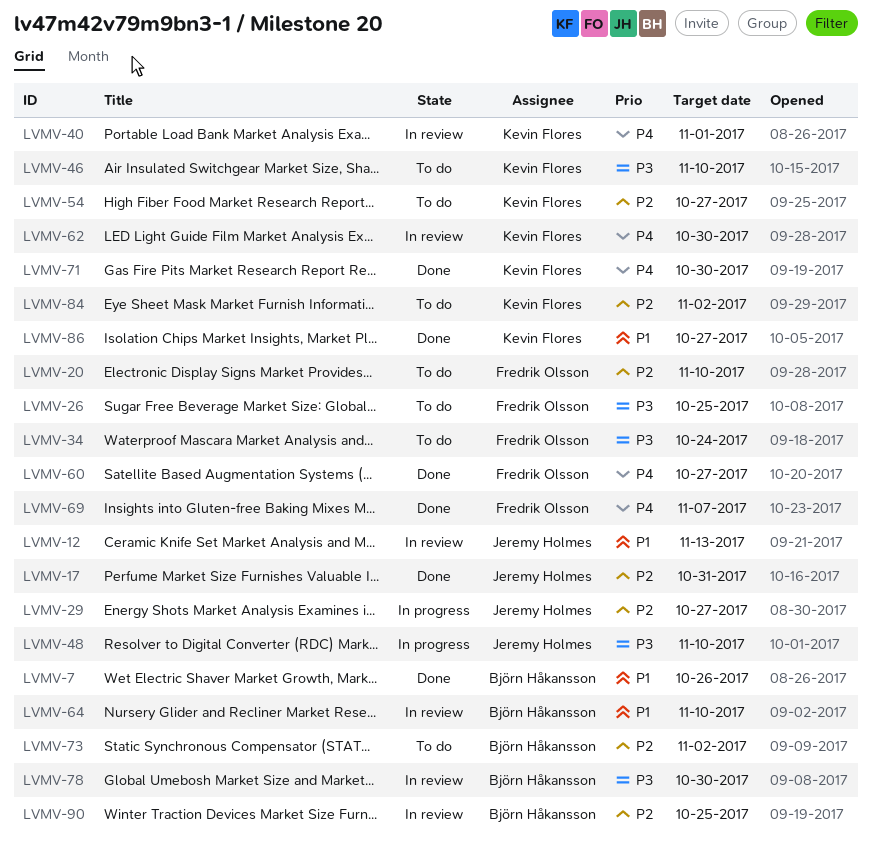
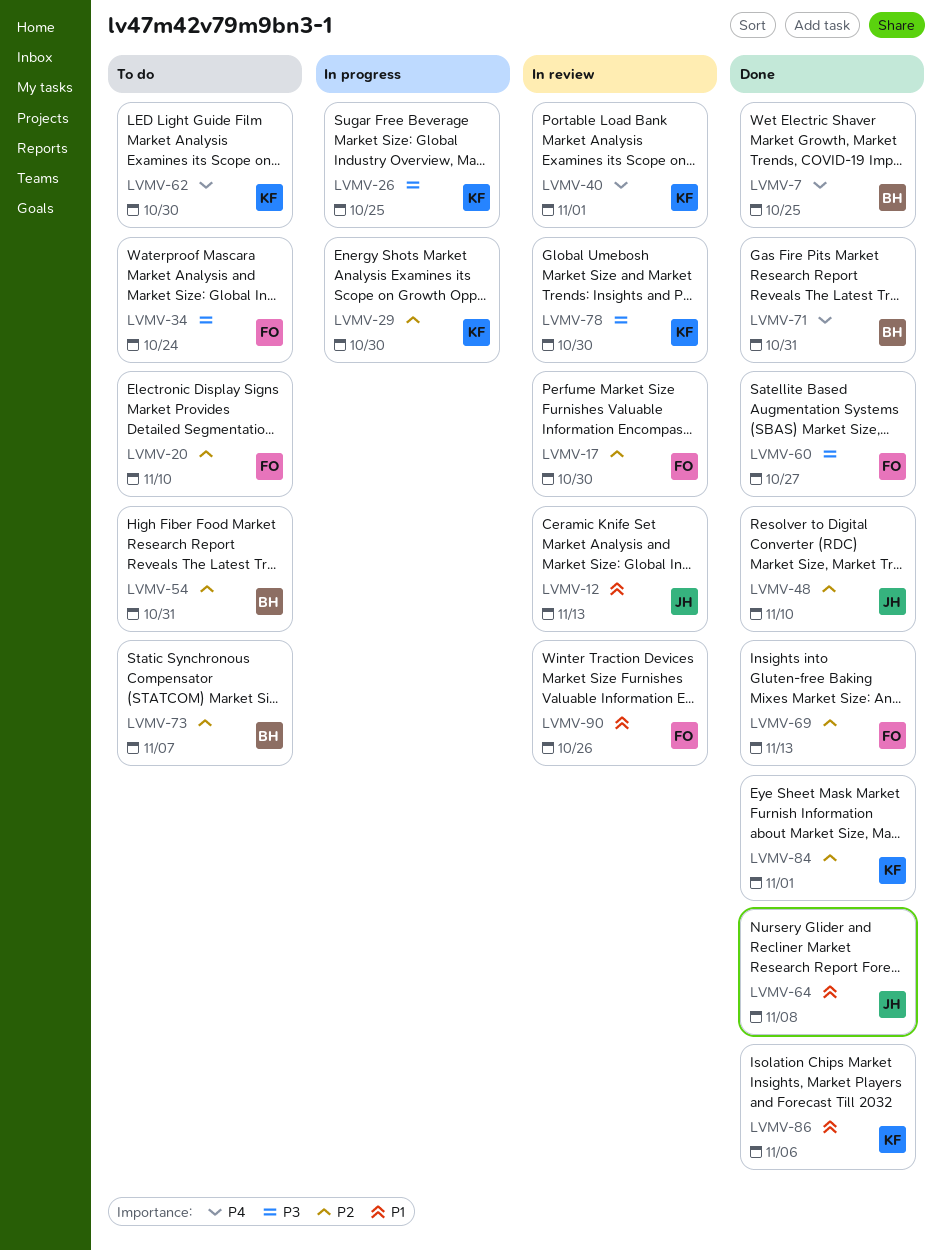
LVMV-7, priority: P1 -> P4
LVMV-7, due: Oct 26 -> Oct 25
LVMV-17, status: Done -> In review
LVMV-17, owner: Jeremy Holmes -> Fredrik Olsson
LVMV-17, due: Oct 31 -> Oct 30
LVMV-26, status: To do -> In progress
LVMV-26, owner: Fredrik Olsson -> Kevin Flores
LVMV-29, owner: Jeremy Holmes -> Kevin Flores
LVMV-29, due: Oct 27 -> Oct 30
LVMV-46: present -> none
LVMV-48, status: In progress -> Done
LVMV-48, priority: P3 -> P2
LVMV-54, owner: Kevin Flores -> Björn Håkansson
LVMV-54, due: Oct 27 -> Oct 31
LVMV-60, priority: P4 -> P3
LVMV-62, status: In review -> To do
LVMV-64, status: In review -> Done
LVMV-64, owner: Björn Håkansson -> Jeremy Holmes
LVMV-64, due: Nov 10 -> Nov 8
LVMV-69, priority: P4 -> P2
LVMV-69, due: Nov 7 -> Nov 13
LVMV-71, owner: Kevin Flores -> Björn Håkansson
LVMV-71, due: Oct 30 -> Oct 31
LVMV-73, due: Nov 2 -> Nov 7
LVMV-78, owner: Björn Håkansson -> Kevin Flores
LVMV-84, status: To do -> Done
LVMV-84, due: Nov 2 -> Nov 1
LVMV-86, due: Oct 27 -> Nov 6
LVMV-90, owner: Björn Håkansson -> Fredrik Olsson
LVMV-90, priority: P2 -> P1
LVMV-90, due: Oct 25 -> Oct 26

